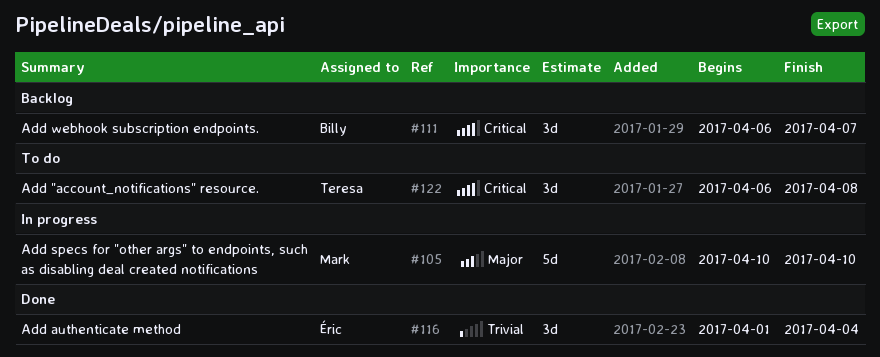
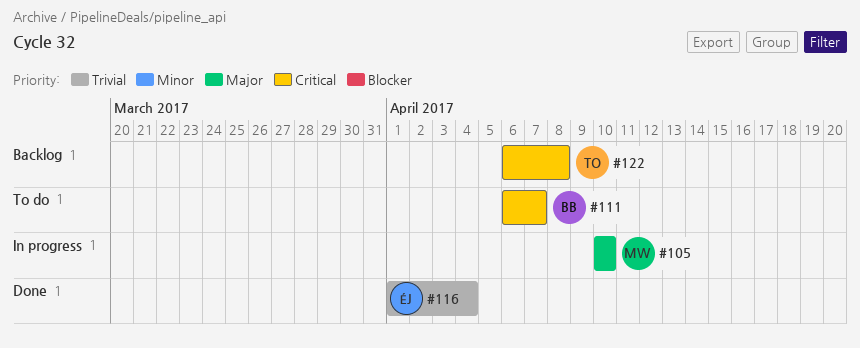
#111, status: Backlog -> To do
#122, status: To do -> Backlog

